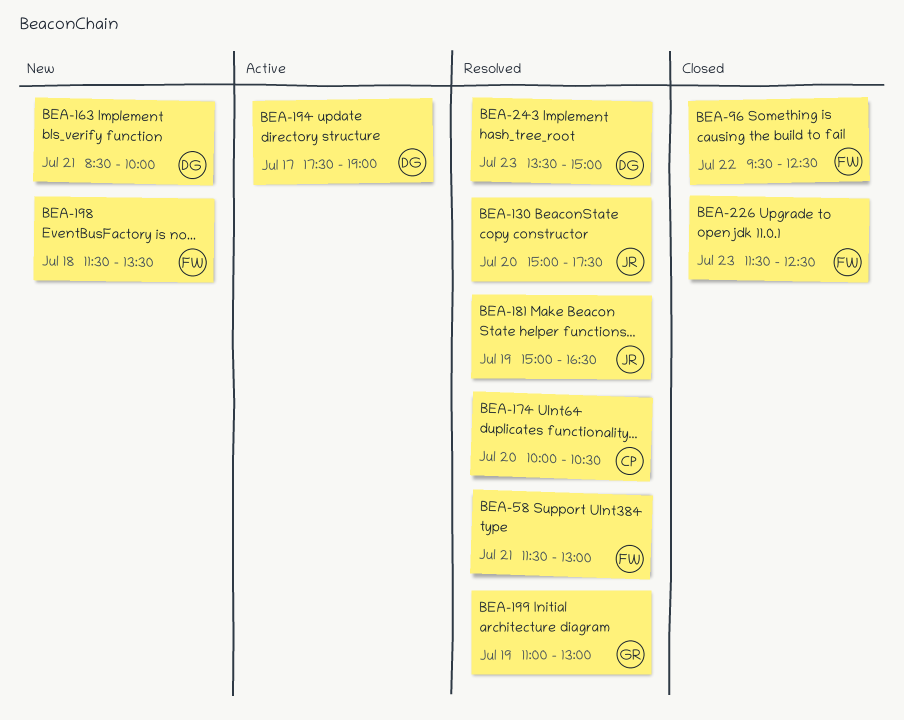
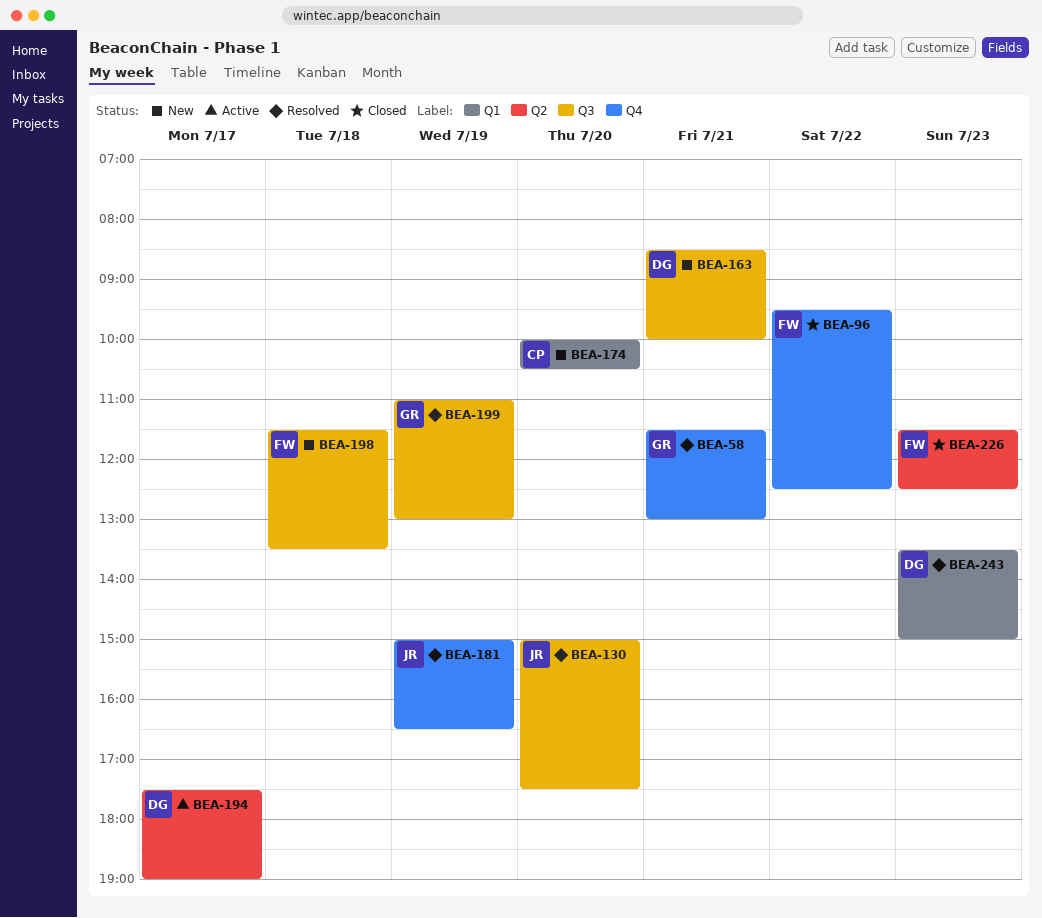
BEA-58, owner: FW -> GR
BEA-174, status: Resolved -> New

